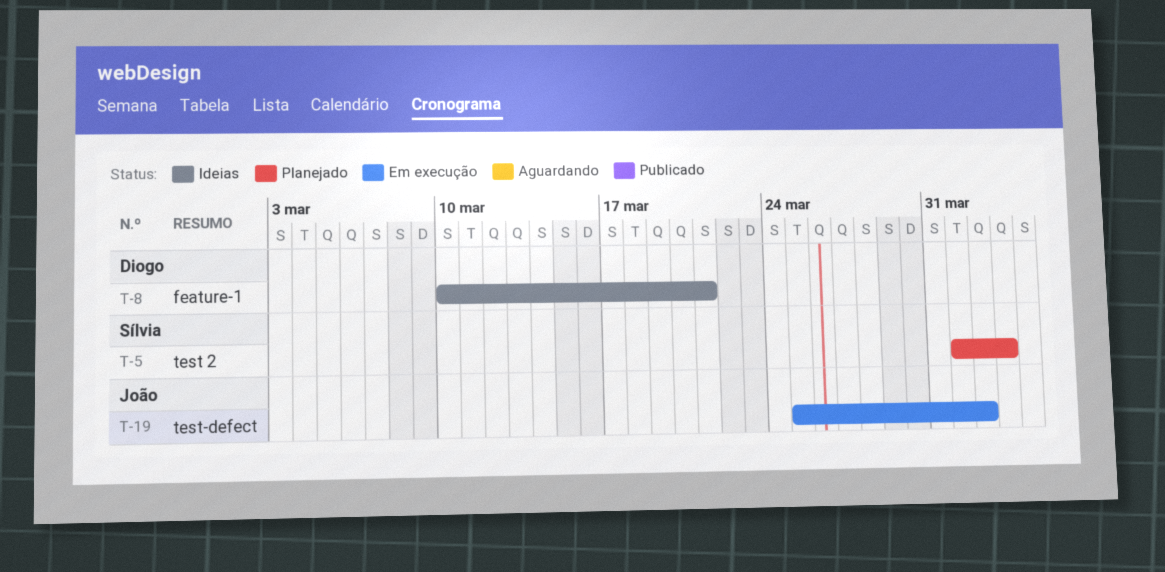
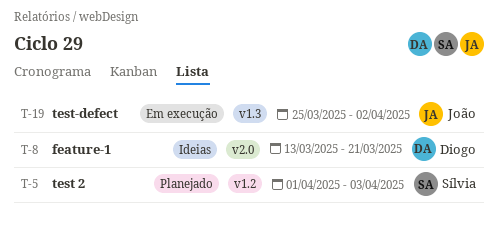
T-8, start: Mar 10 -> Mar 13

